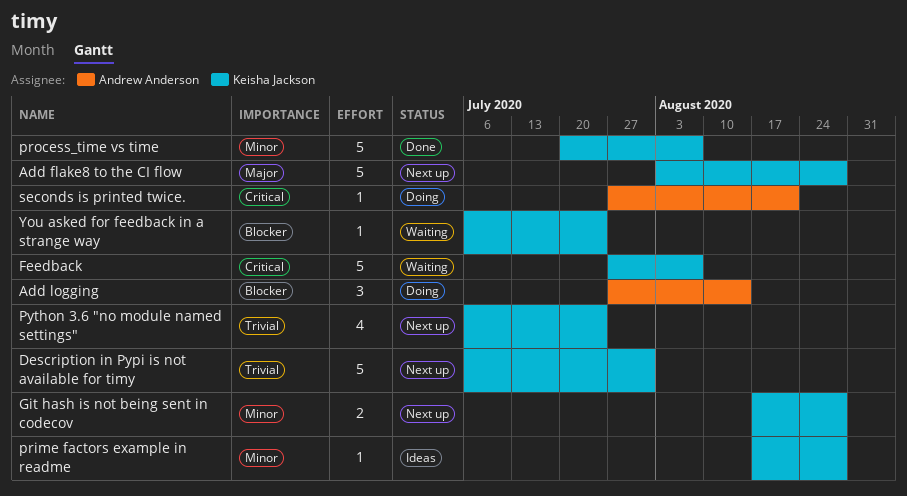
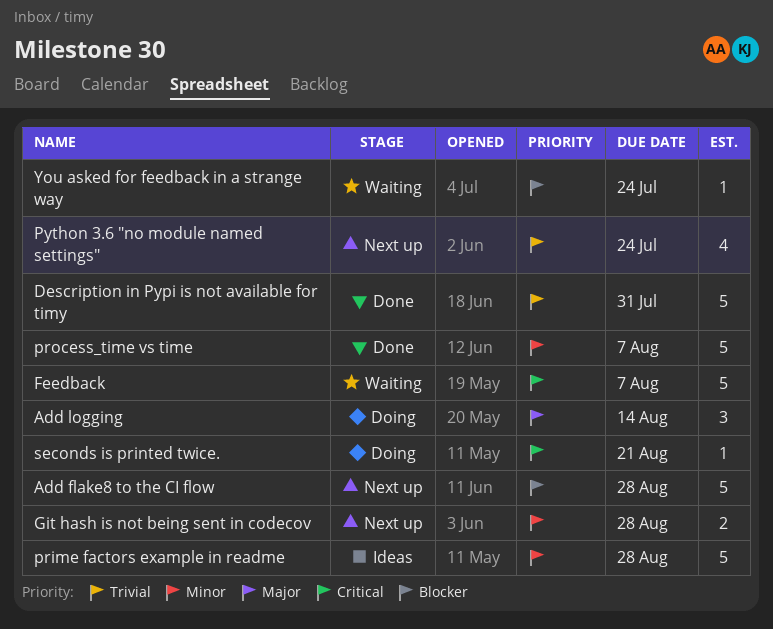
Add flake8 to the CI flow, priority: Major -> Blocker
Add logging, priority: Blocker -> Major
Description in Pypi is not available for timy, status: Next up -> Done
prime factors example in readme, estimate: 1 -> 5

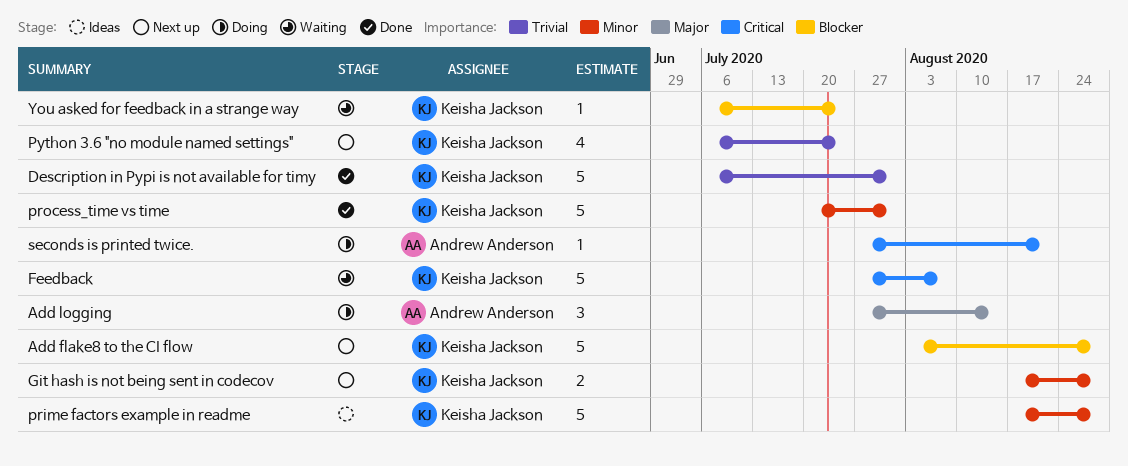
process_time vs time, due: Aug 7 -> Jul 31

